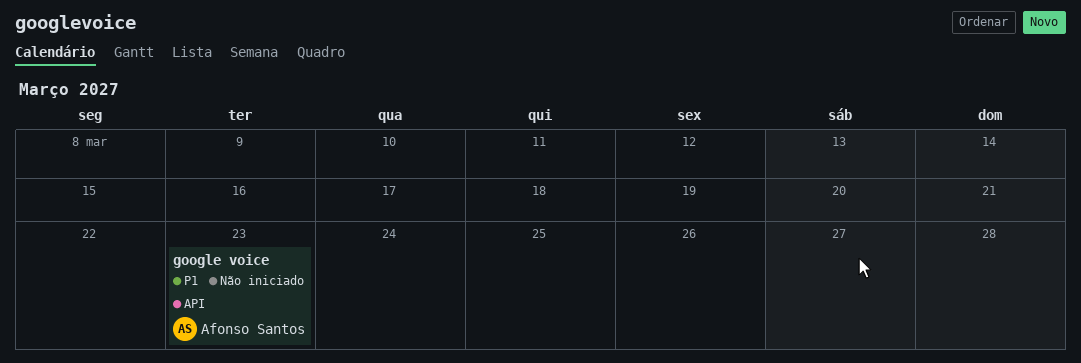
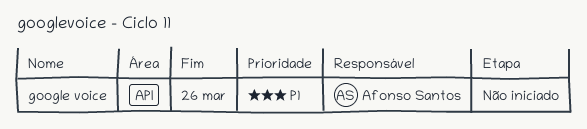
google voice, due: Mar 23 -> Mar 26

